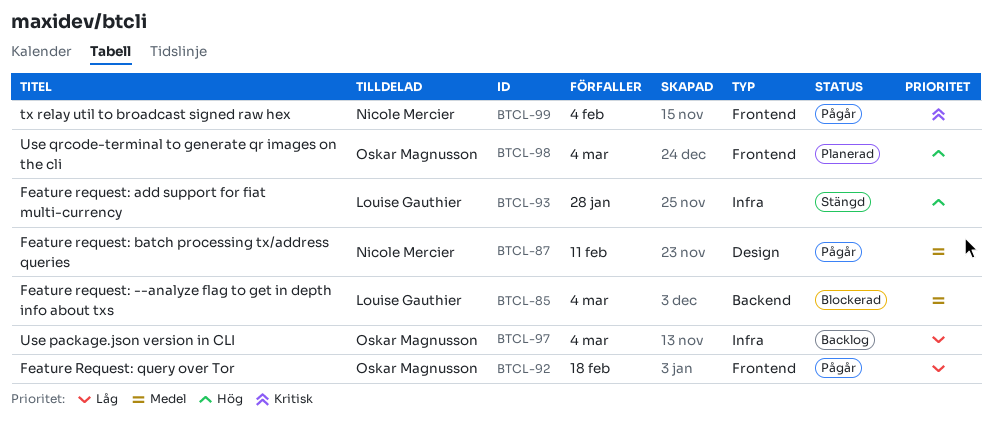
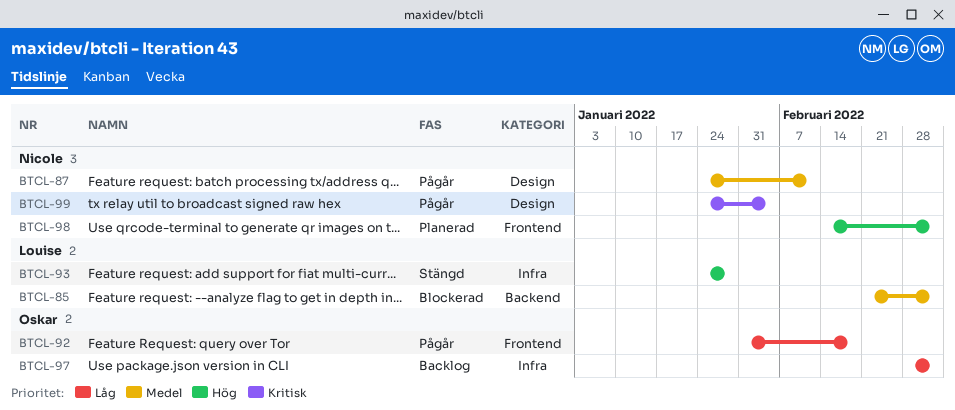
BTCL-98, owner: Oskar Magnusson -> Nicole Mercier
BTCL-99, label: Frontend -> Design

